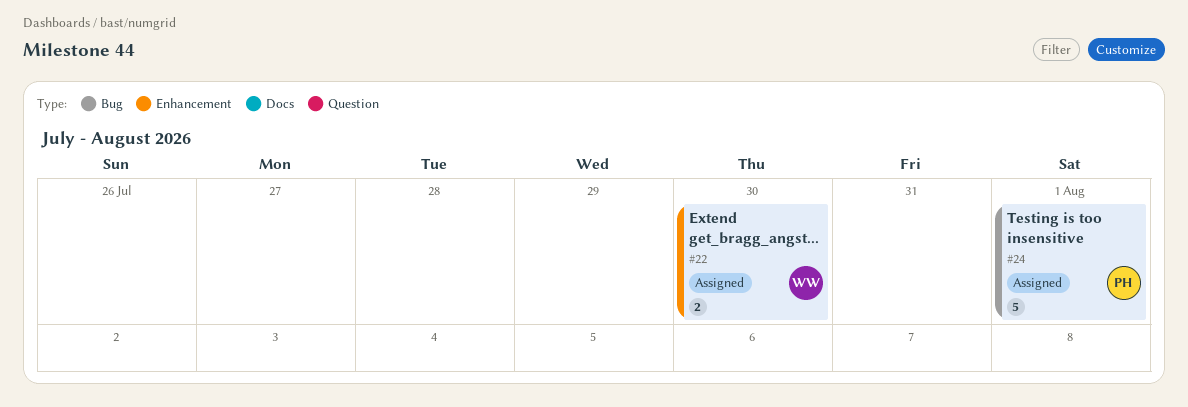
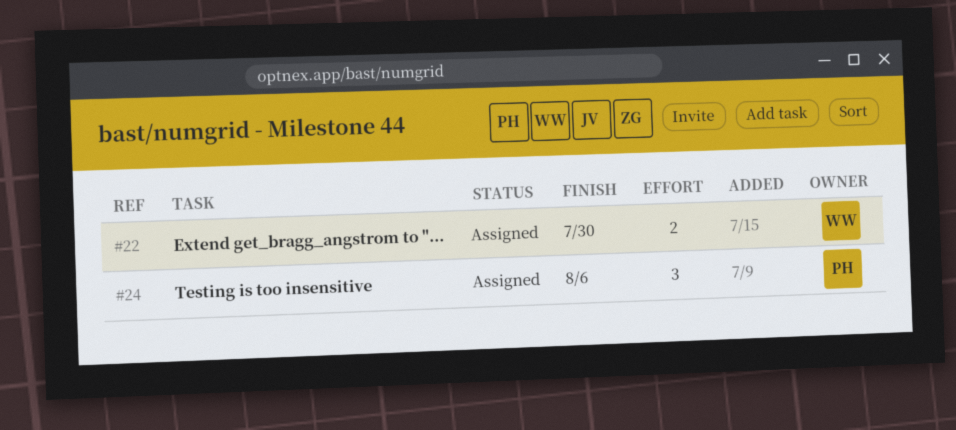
#24, estimate: 5 -> 3
#24, due: Aug 1 -> Aug 6

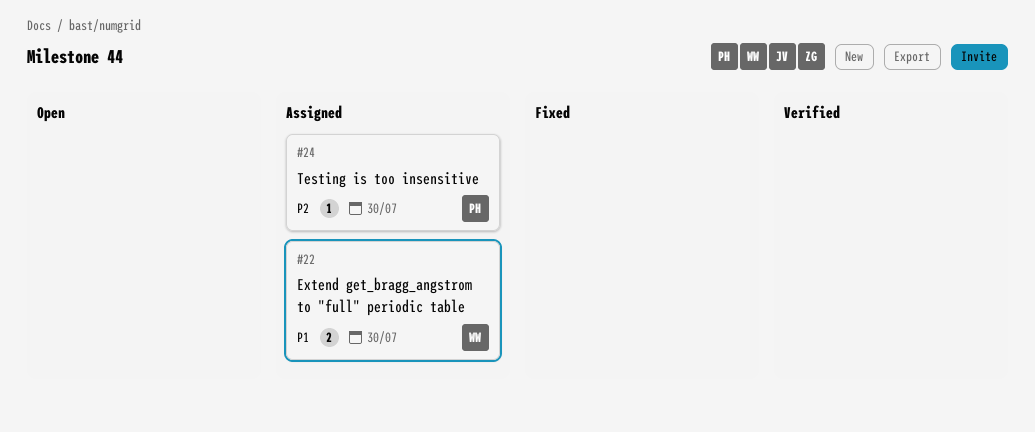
#24, estimate: 3 -> 1
#24, due: Aug 6 -> Jul 30

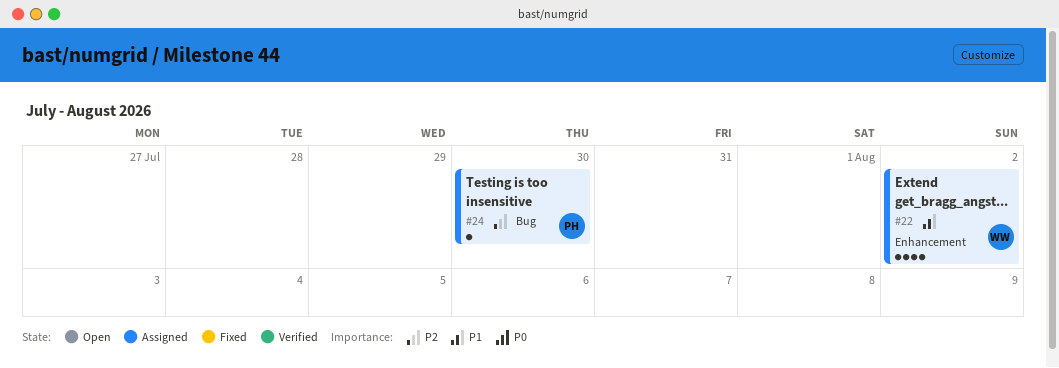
#22, estimate: 2 -> 4
#22, due: Jul 30 -> Aug 2

